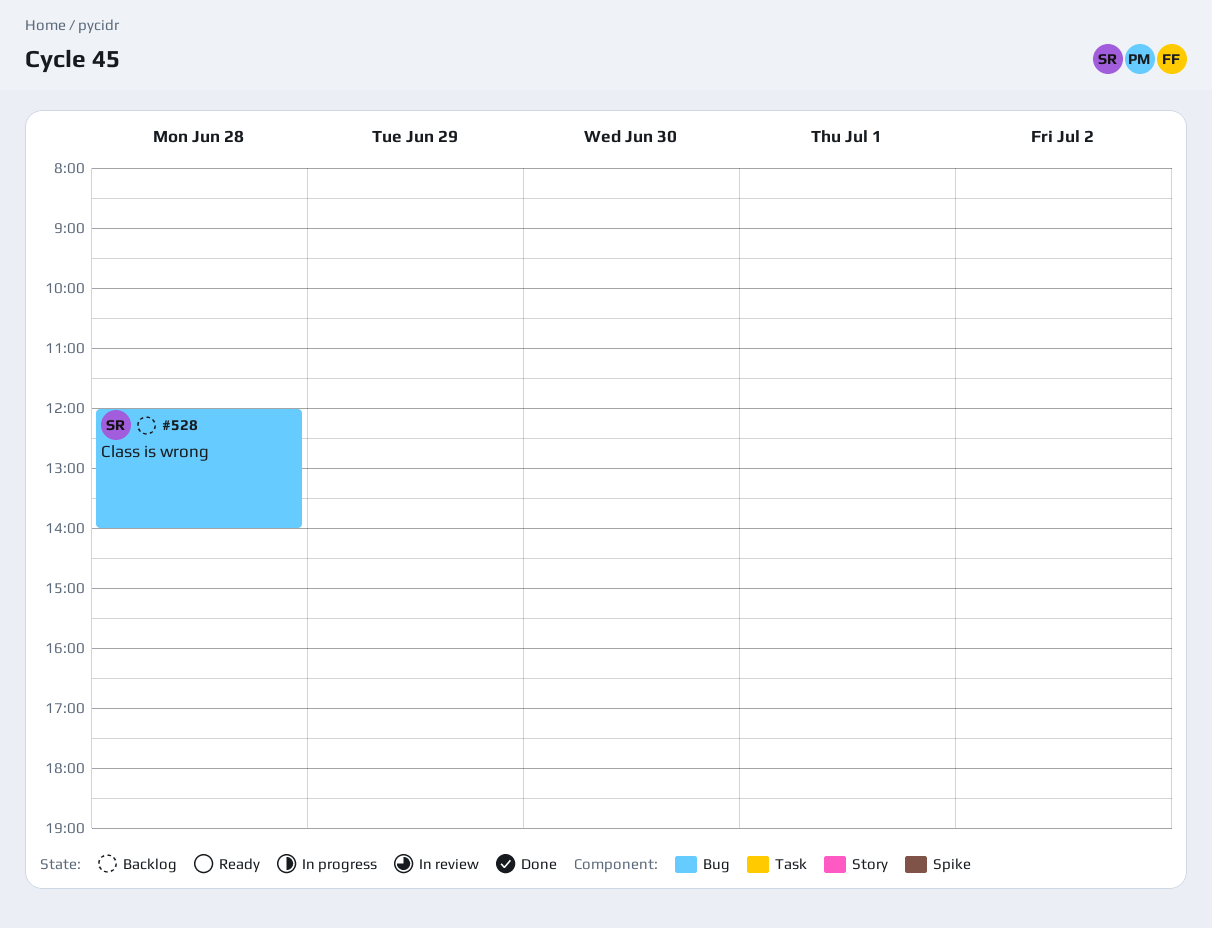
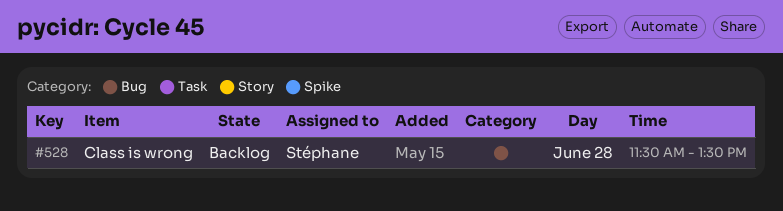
#528, begins: 12:00 -> 11:30
#528, ends: 14:00 -> 13:30

